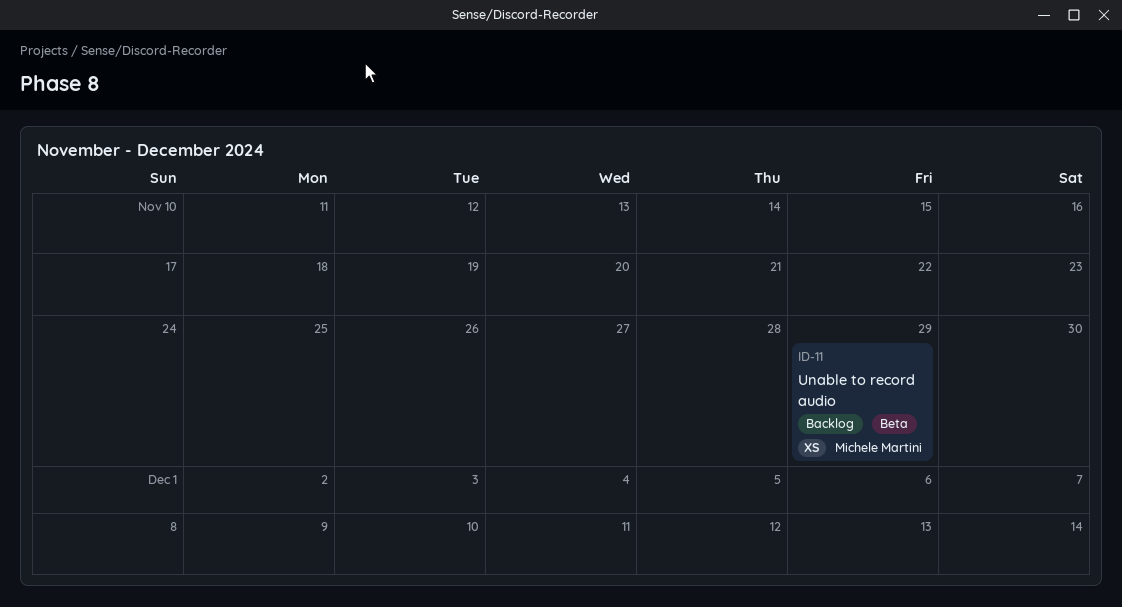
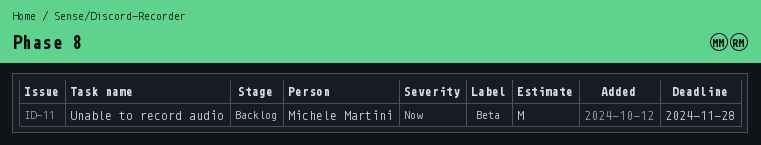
ID-11, estimate: XS -> M
ID-11, due: Nov 29 -> Nov 28

